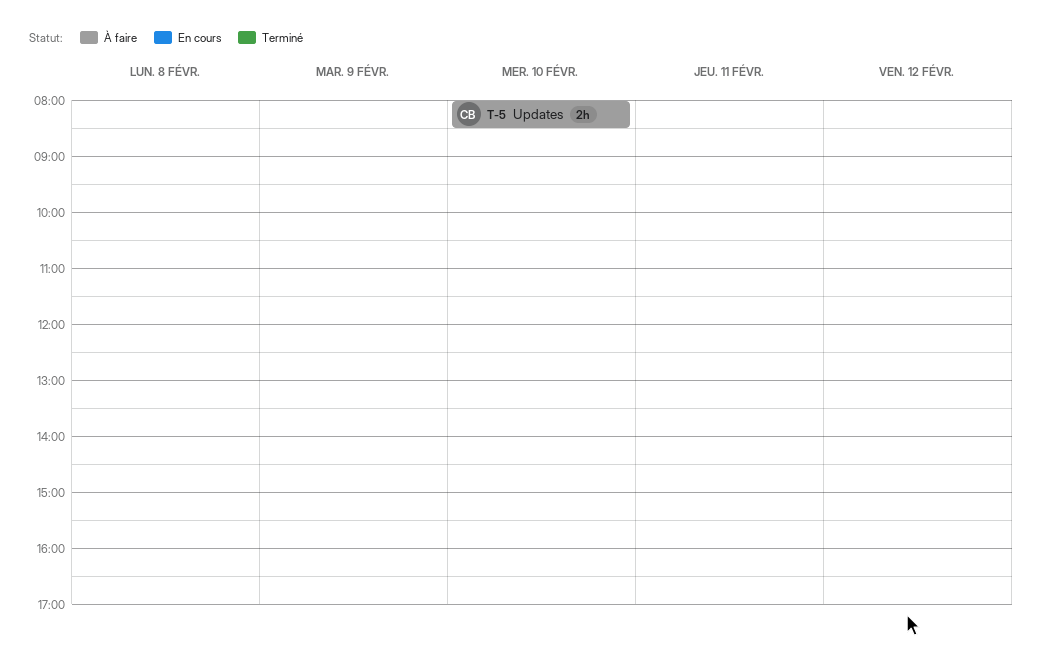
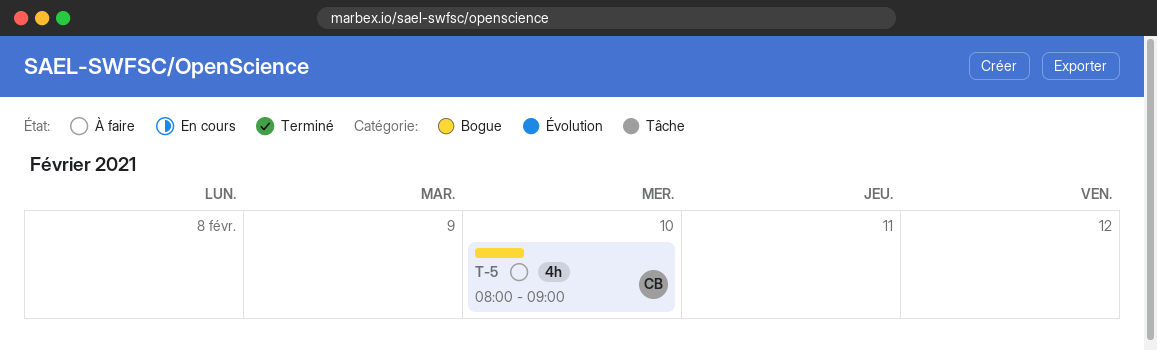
T-5, estimate: 2h -> 4h
T-5, ends: 08:30 -> 09:00

